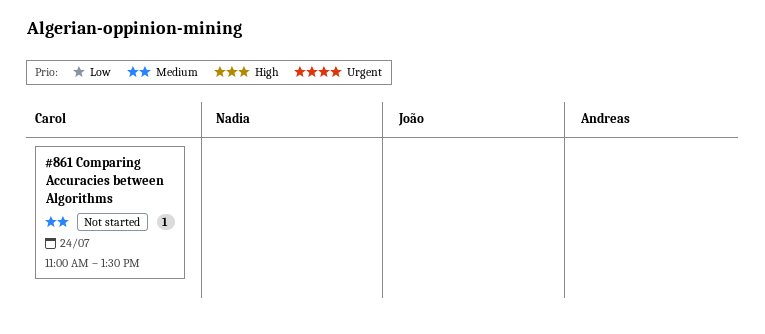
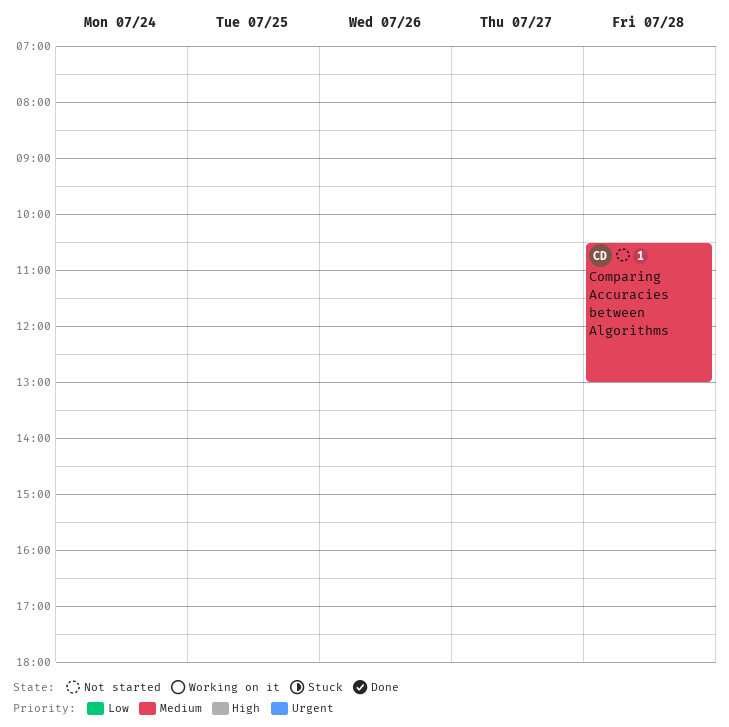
Comparing Accuracies between Algorithms, day: Jul 24 -> Jul 28
Comparing Accuracies between Algorithms, begins: 11:00 -> 10:30
Comparing Accuracies between Algorithms, ends: 13:30 -> 13:00

